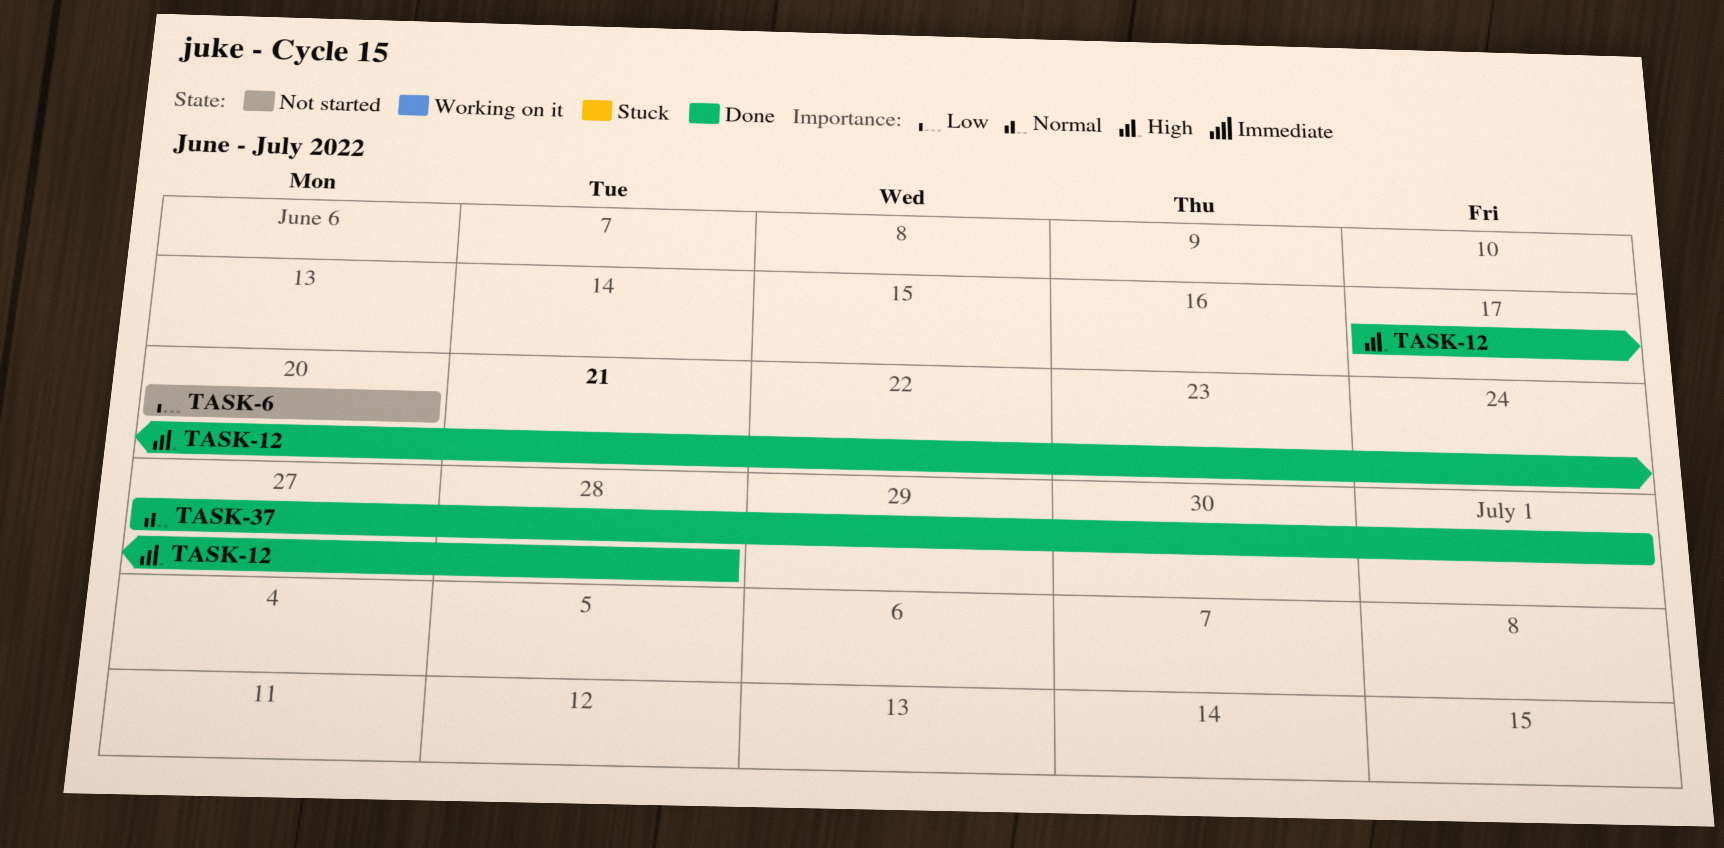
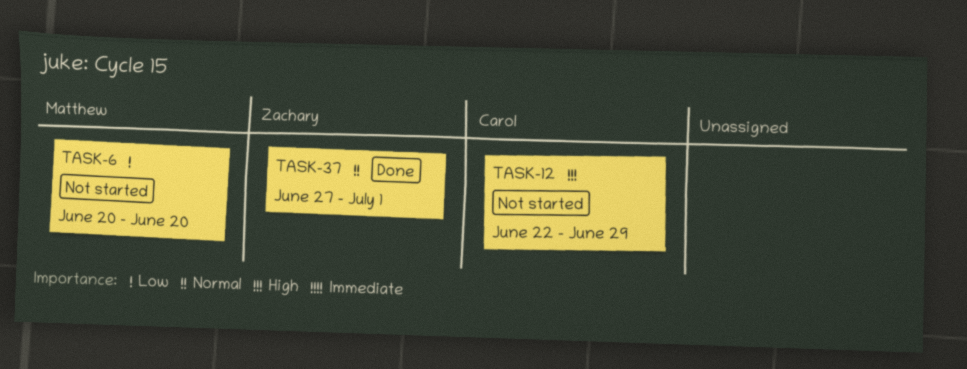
TASK-12, status: Done -> Not started
TASK-12, start: Jun 17 -> Jun 22
TASK-12, due: Jun 28 -> Jun 29

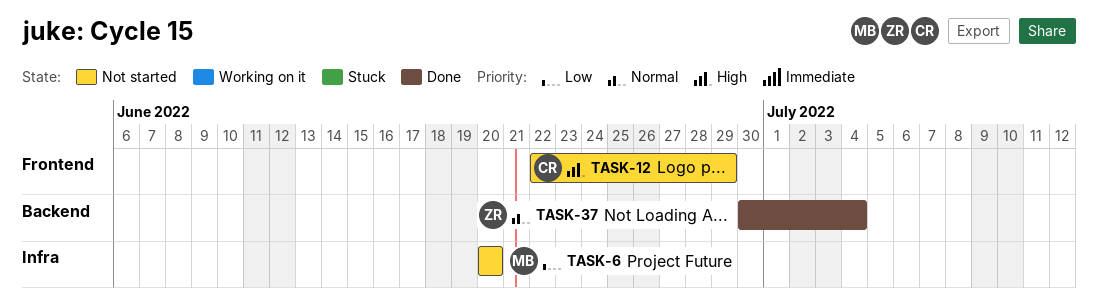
TASK-37, start: Jun 27 -> Jun 30
TASK-37, due: Jul 1 -> Jul 4

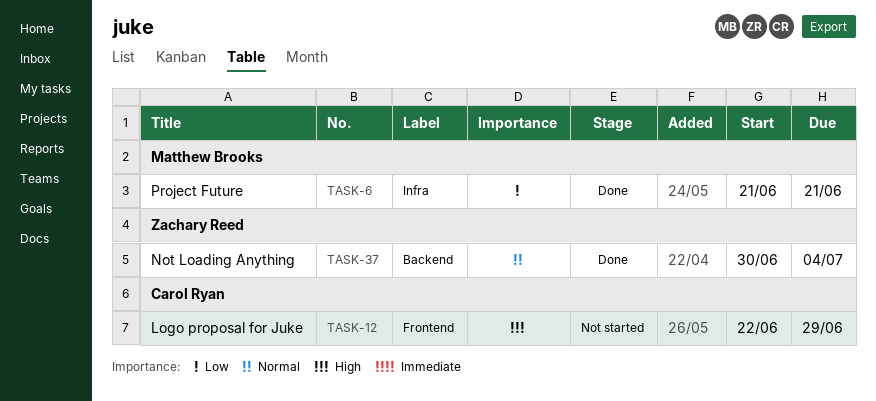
TASK-6, status: Not started -> Done
TASK-6, start: Jun 20 -> Jun 21
TASK-6, due: Jun 20 -> Jun 21

